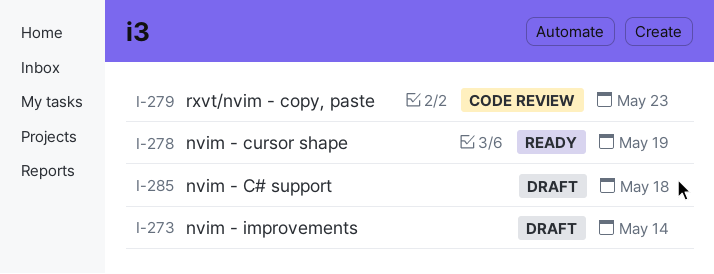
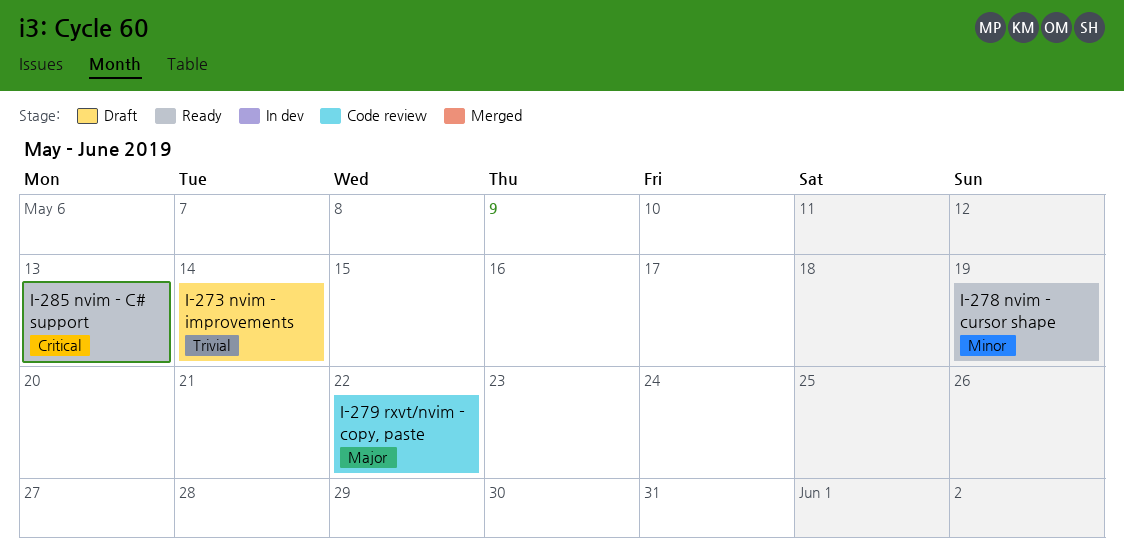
I-279, due: May 23 -> May 22
I-285, status: Draft -> Ready
I-285, due: May 18 -> May 13

